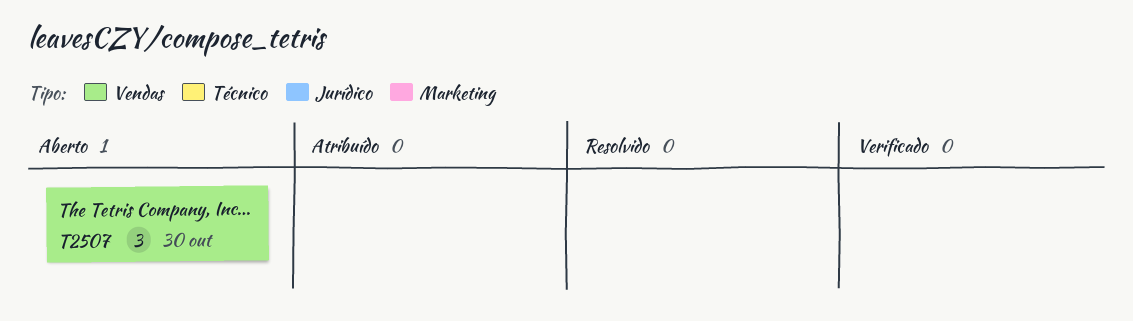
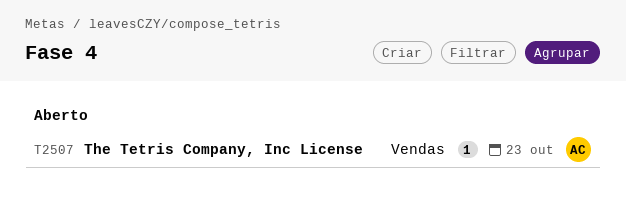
T2507, estimate: 3 -> 1
T2507, due: Oct 30 -> Oct 23

